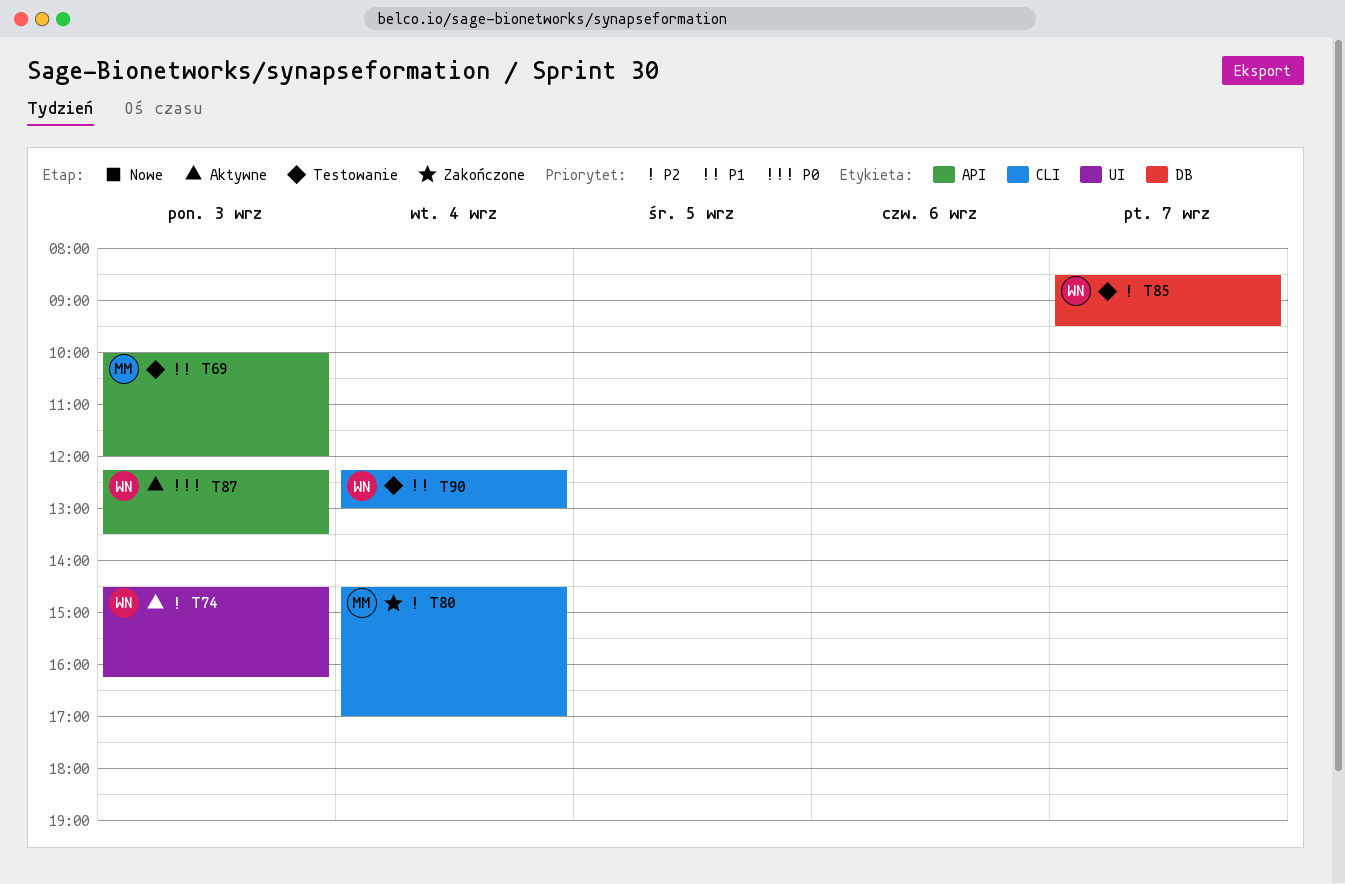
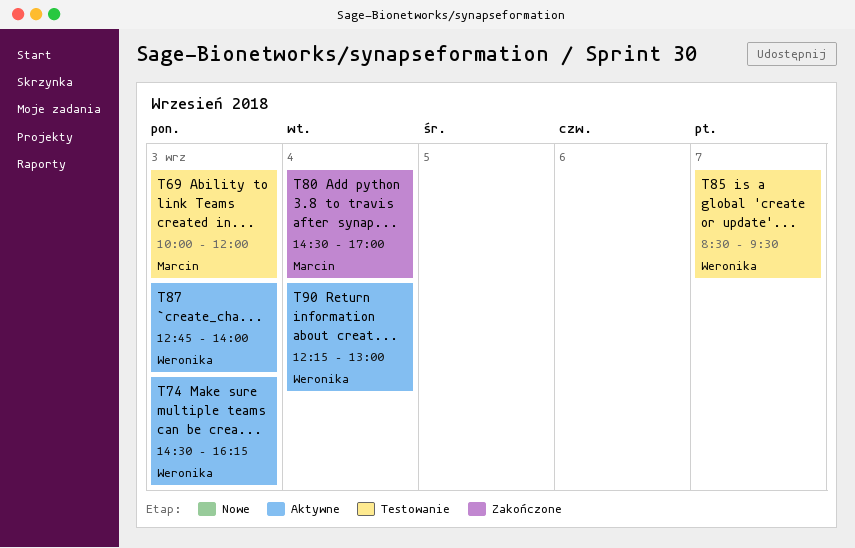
T87, begins: 12:15 -> 12:45
T87, ends: 13:30 -> 14:00
T90, status: Testowanie -> Aktywne

